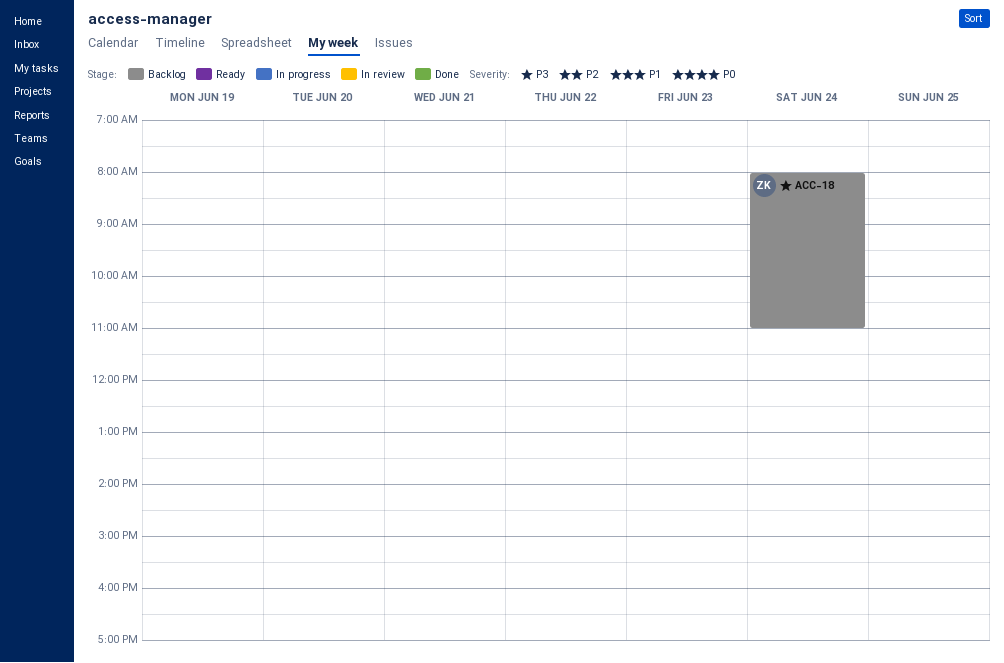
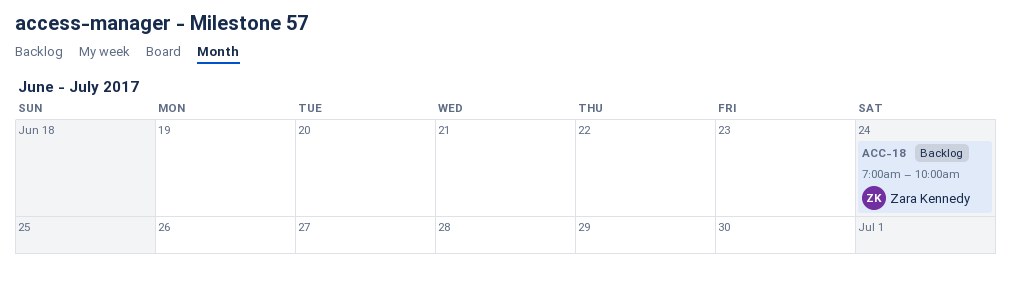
ACC-18, begins: 08:00 -> 07:00
ACC-18, ends: 11:00 -> 10:00

